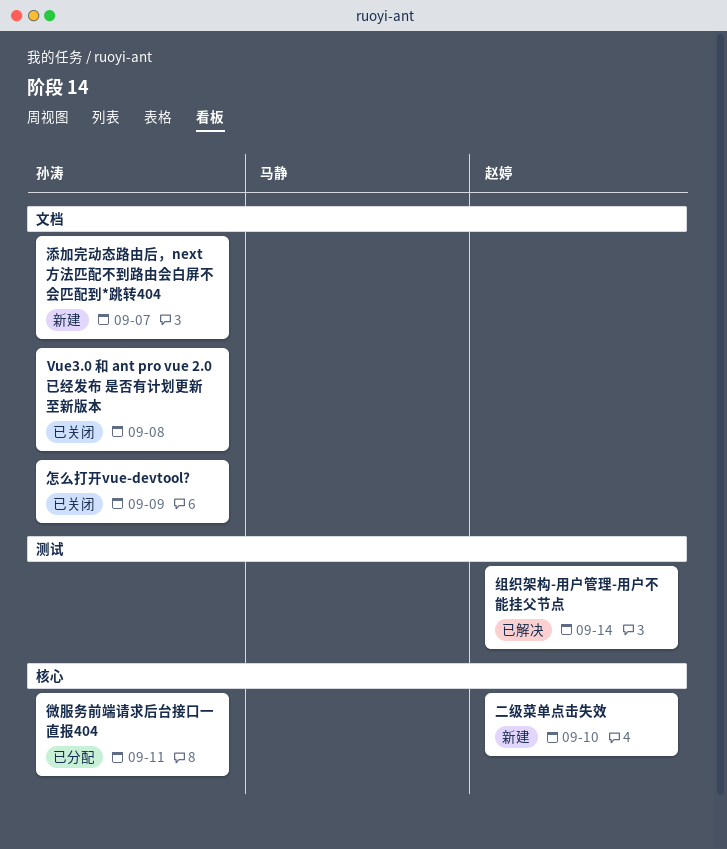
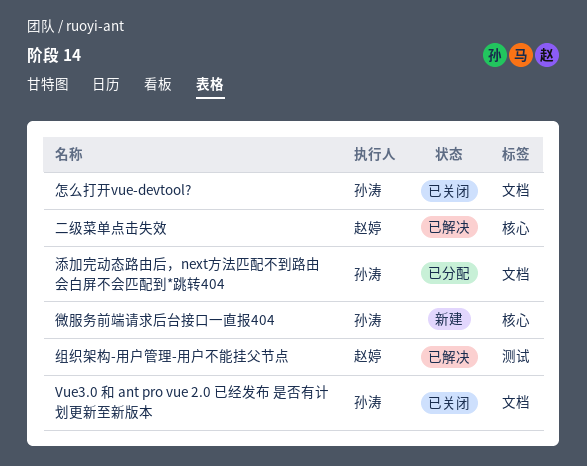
二级菜单点击失效, status: 新建 -> 已解决
微服务前端请求后台接口一直报404, status: 已分配 -> 新建
添加完动态路由后，next方法匹配不到路由会白屏不会匹配到*跳转404, status: 新建 -> 已分配

